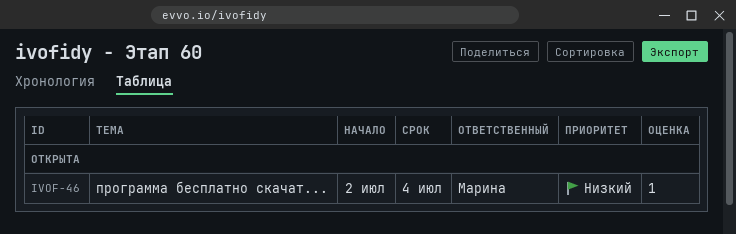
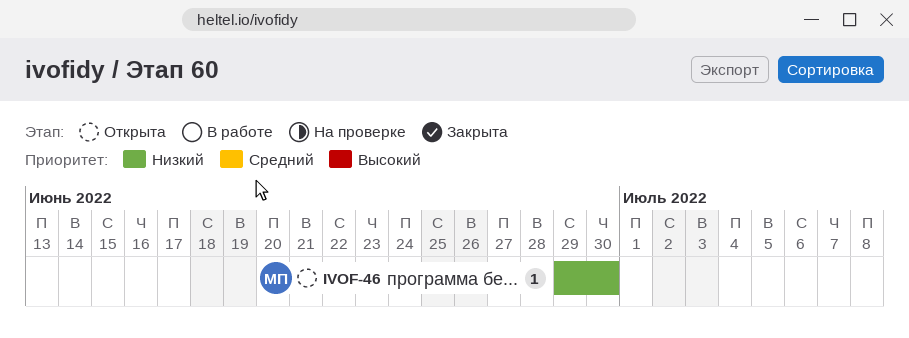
IVOF-46, start: Jul 2 -> Jun 29
IVOF-46, due: Jul 4 -> Jun 30

